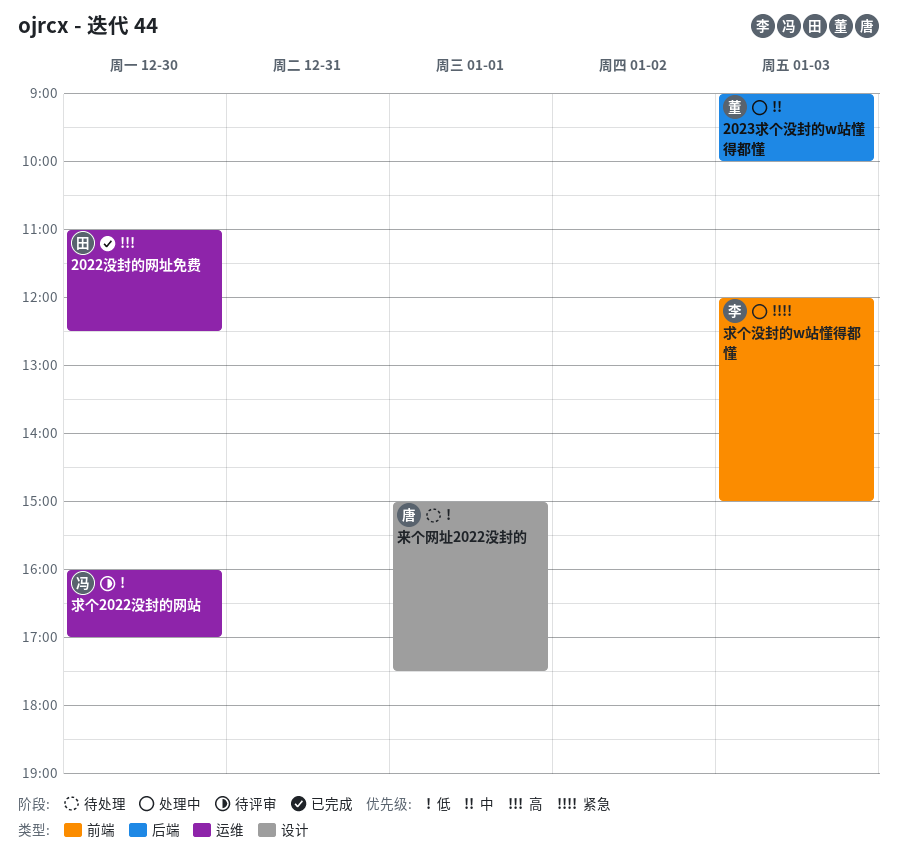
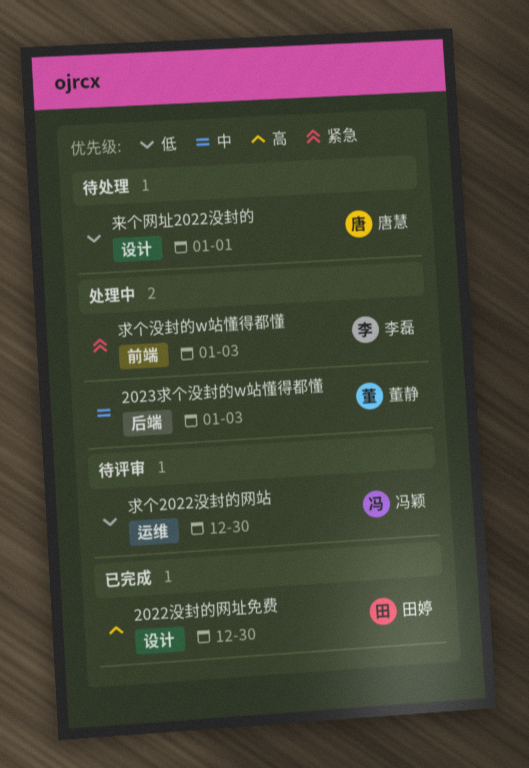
2022没封的网址免费, label: 运维 -> 设计

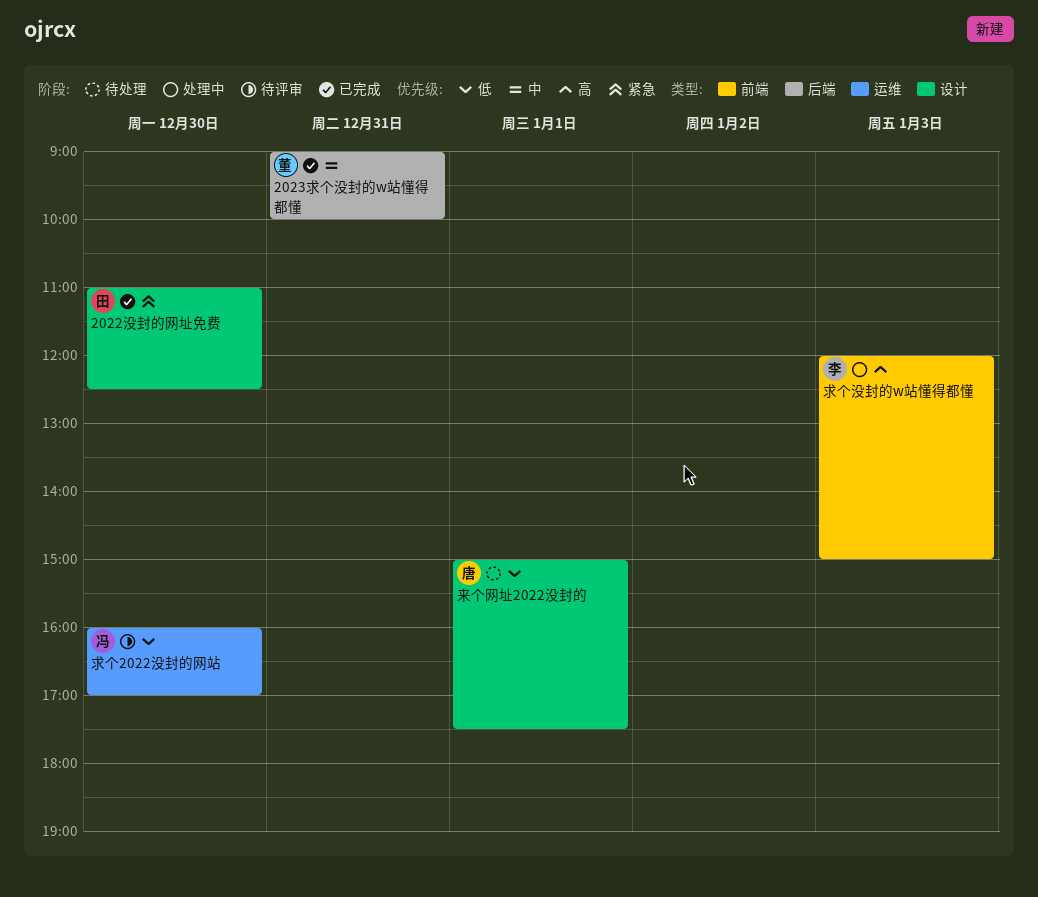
2022没封的网址免费, priority: 高 -> 紧急
2023求个没封的w站懂得都懂, status: 处理中 -> 已完成
2023求个没封的w站懂得都懂, day: Jan 3 -> Dec 31
求个没封的w站懂得都懂, priority: 紧急 -> 高

